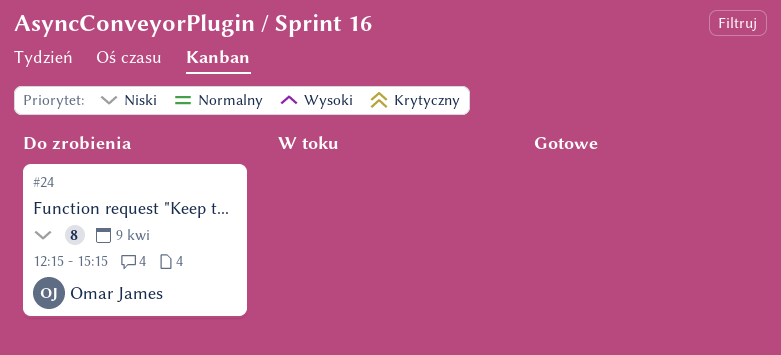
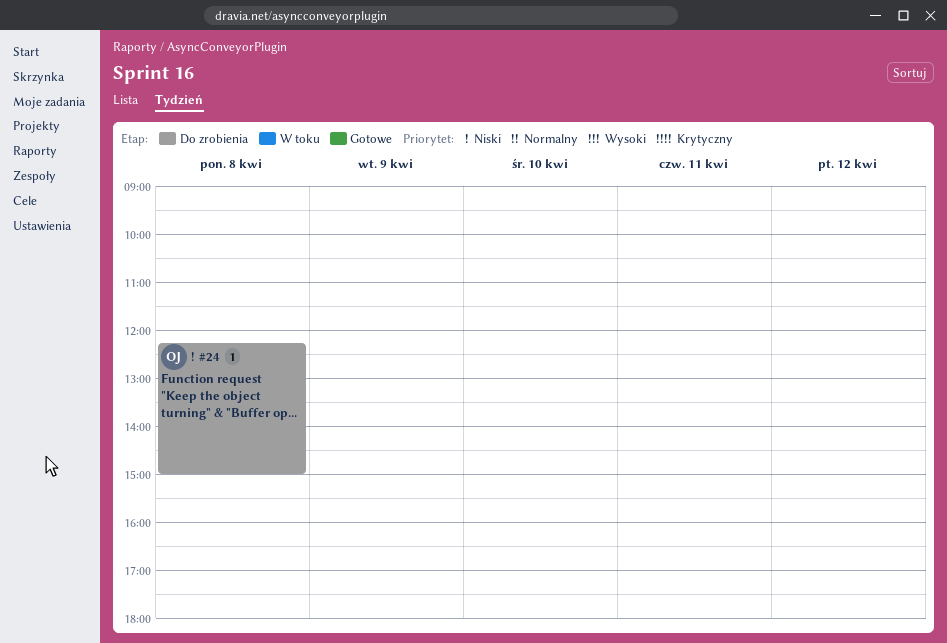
#24, estimate: 8 -> 1
#24, day: Apr 9 -> Apr 8
#24, ends: 15:15 -> 15:00

